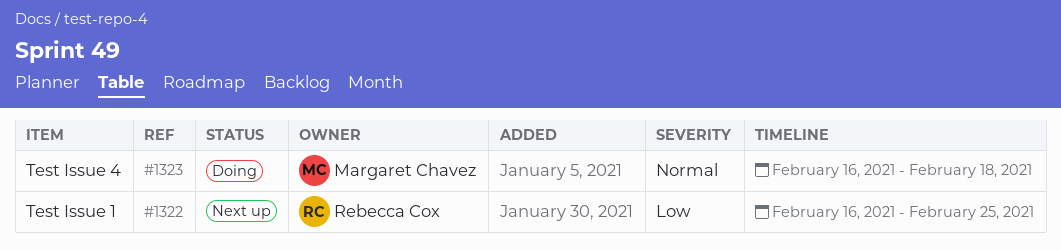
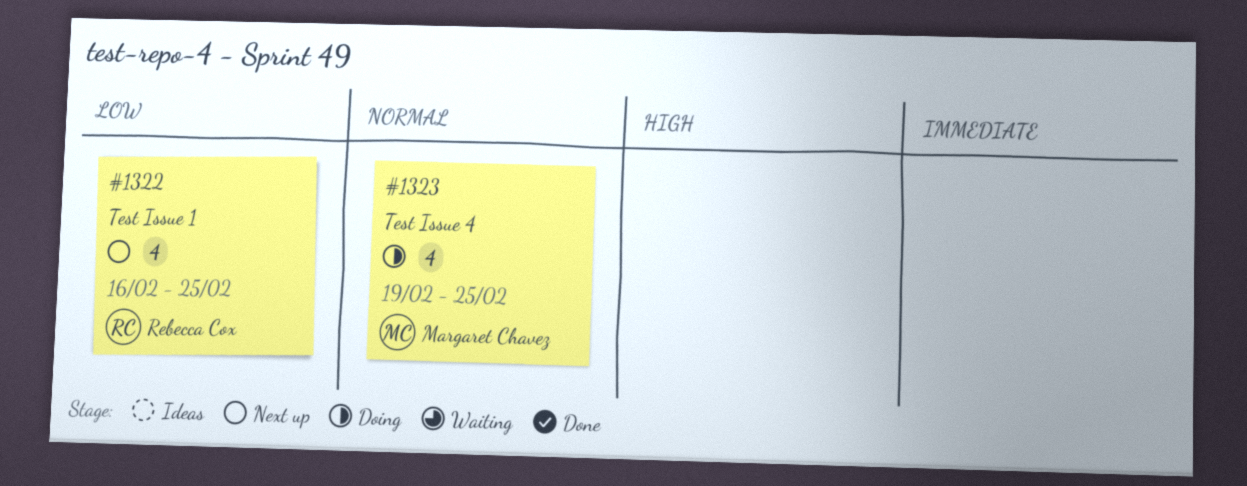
#1323, start: Feb 16 -> Feb 19
#1323, due: Feb 18 -> Feb 25

